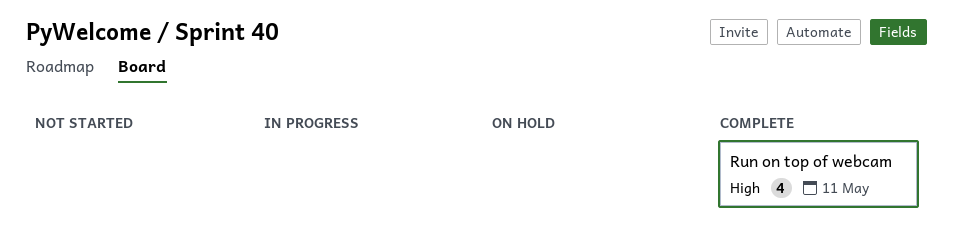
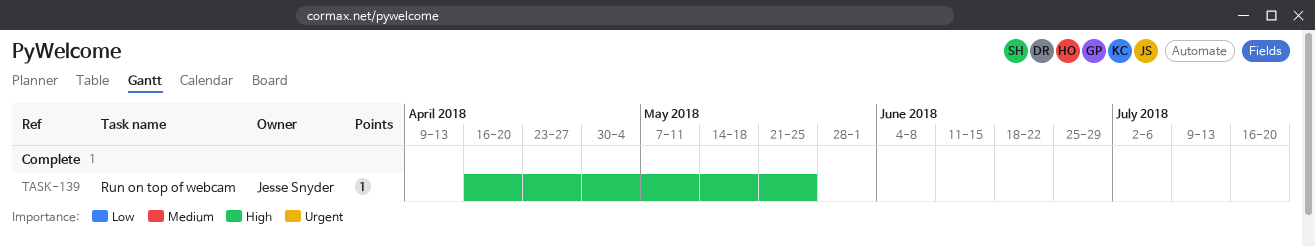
Run on top of webcam, estimate: 4 -> 1
Run on top of webcam, due: May 11 -> May 25

